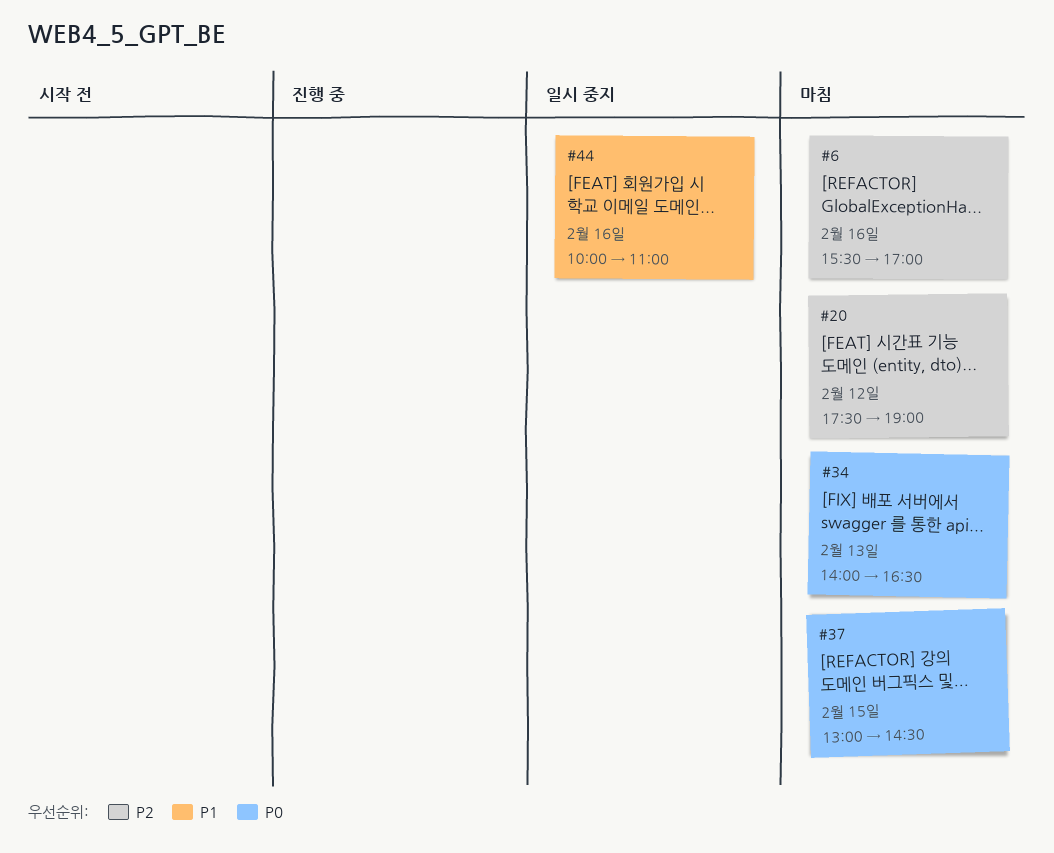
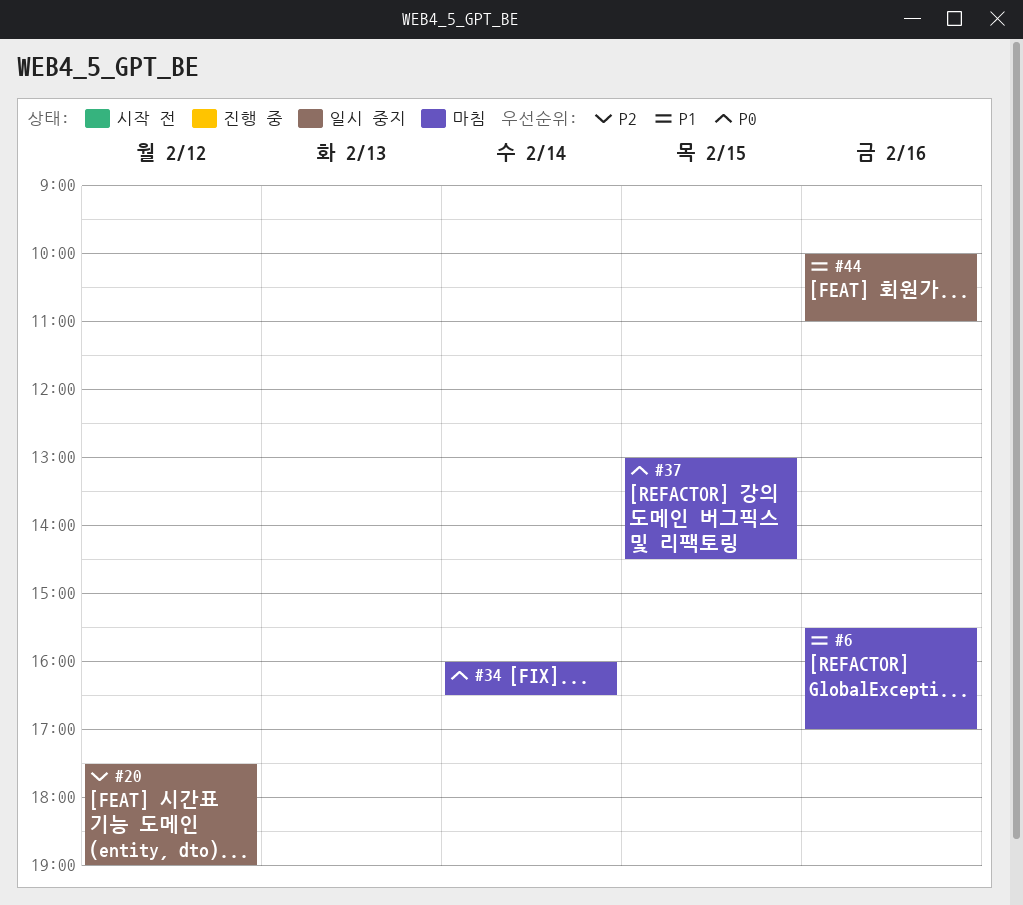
#6, priority: P2 -> P1
#20, status: 마침 -> 일시 중지
#34, day: Feb 13 -> Feb 14
#34, begins: 14:00 -> 16:00

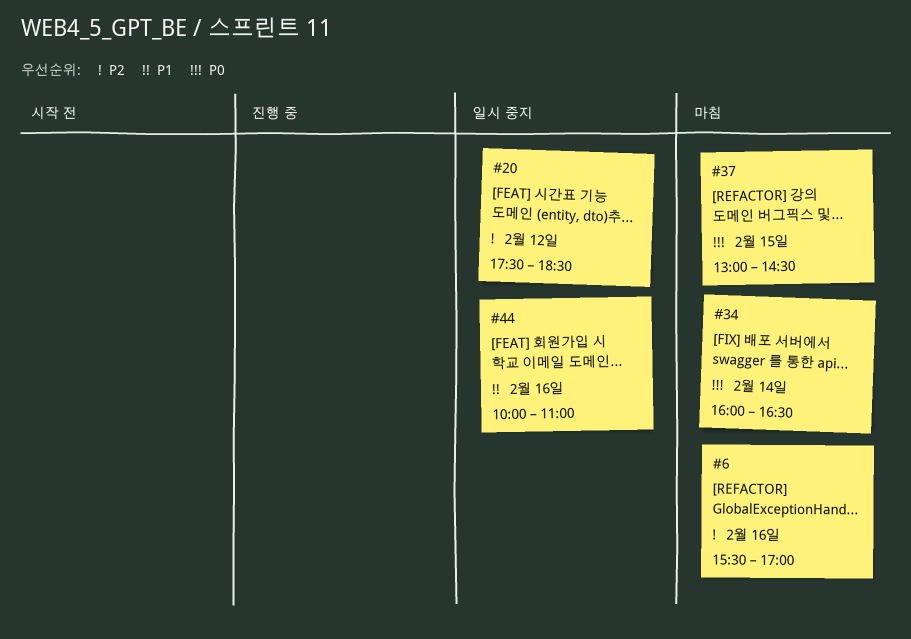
#6, priority: P1 -> P2
#20, ends: 19:00 -> 18:30

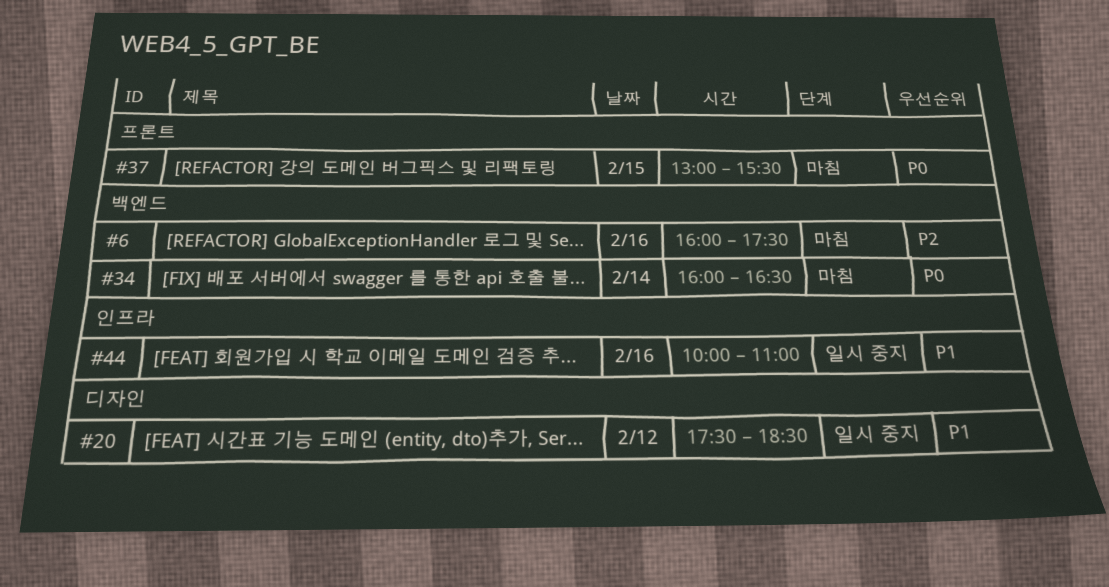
#6, begins: 15:30 -> 16:00
#6, ends: 17:00 -> 17:30
#20, priority: P2 -> P1
#37, ends: 14:30 -> 15:30

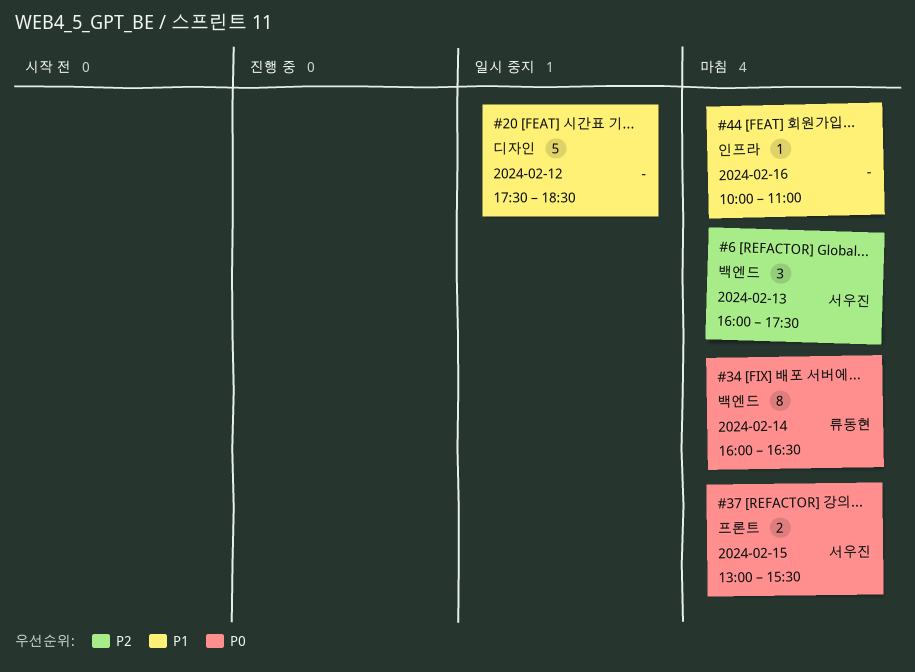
#6, day: Feb 16 -> Feb 13
#44, status: 일시 중지 -> 마침

